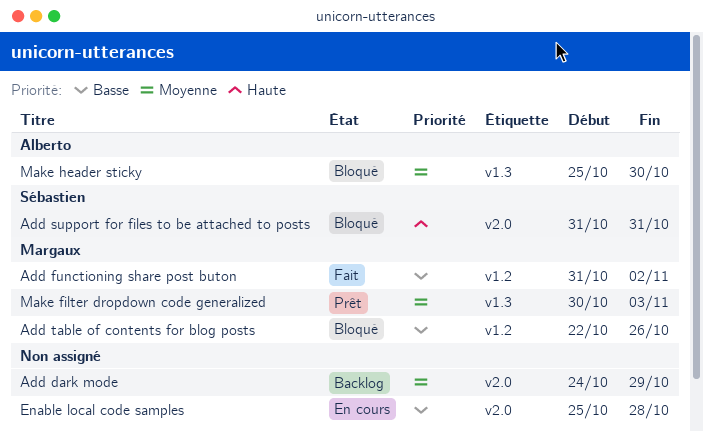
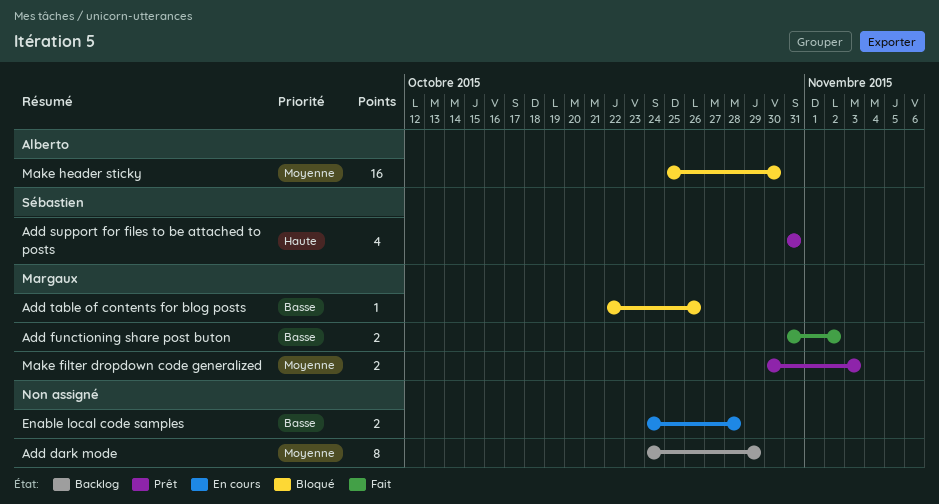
Add support for files to be attached to posts, status: Bloqué -> Prêt
Enable local code samples, start: Oct 25 -> Oct 24

